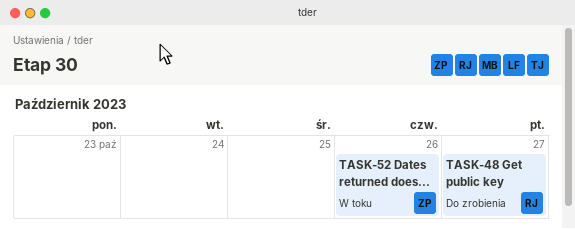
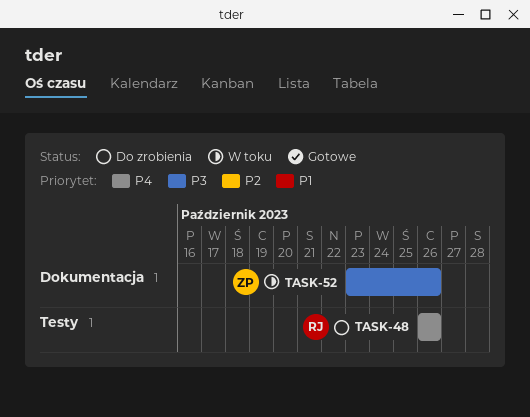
TASK-48, due: Oct 27 -> Oct 26

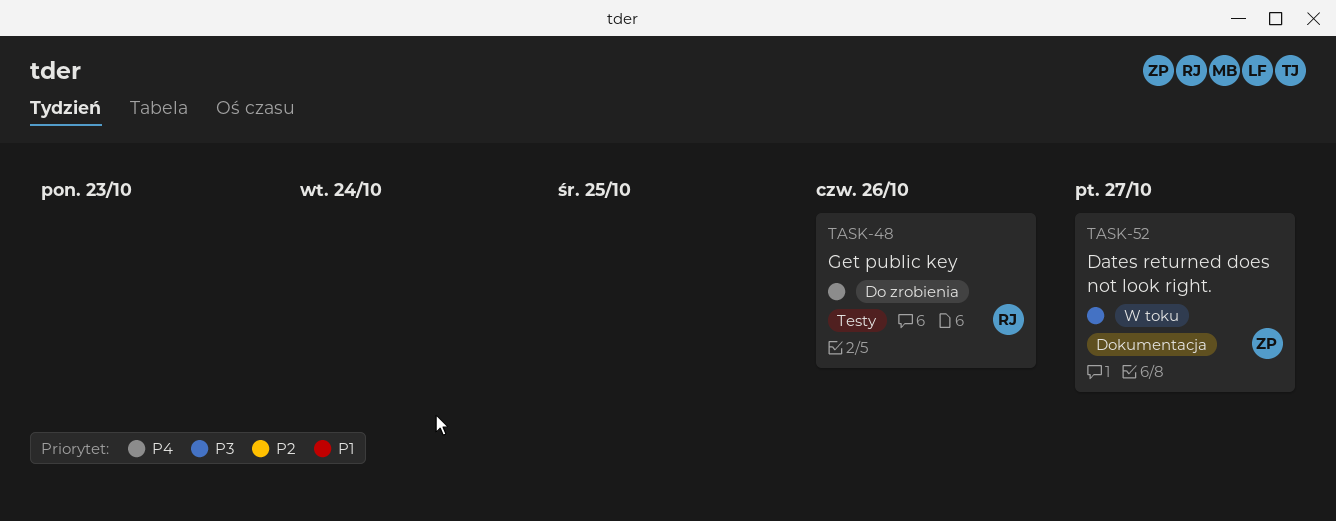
TASK-52, due: Oct 26 -> Oct 27

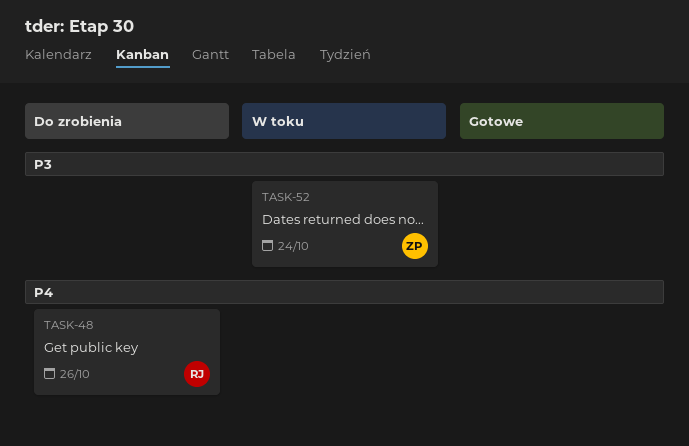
TASK-52, due: Oct 27 -> Oct 24

